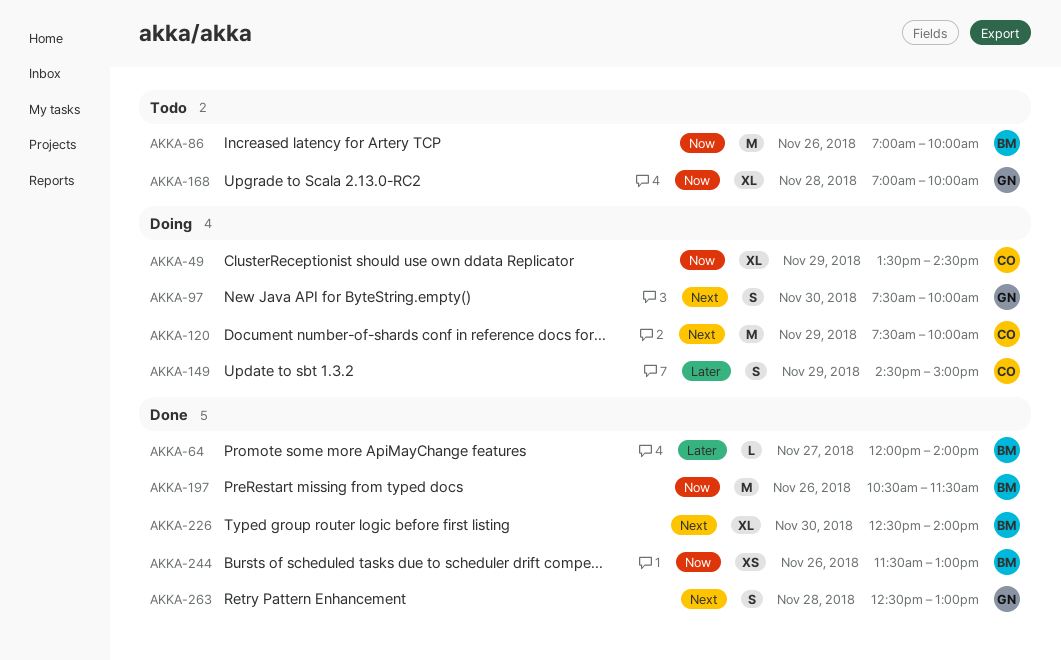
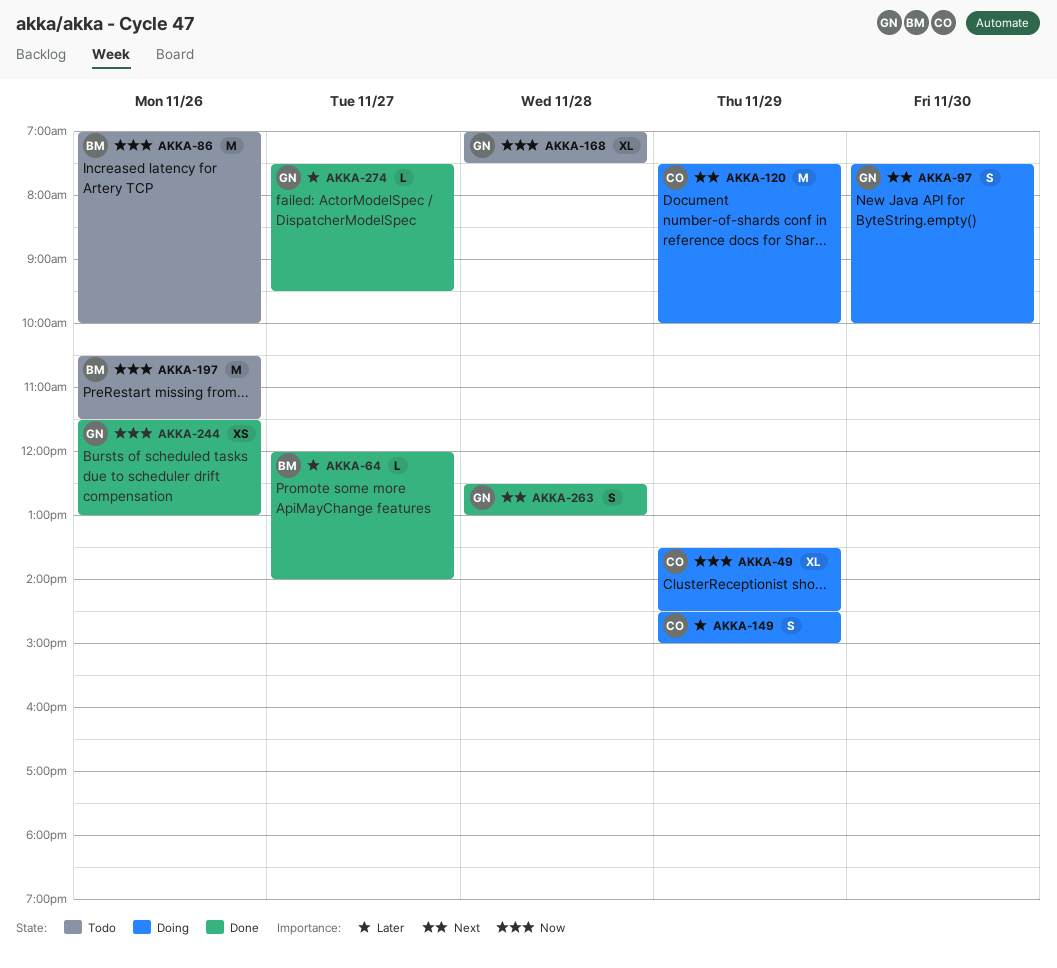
AKKA-168, ends: 10:00 -> 07:30
AKKA-197, status: Done -> Todo
AKKA-226: present -> none
AKKA-244, owner: BM -> GN
AKKA-274: none -> present

